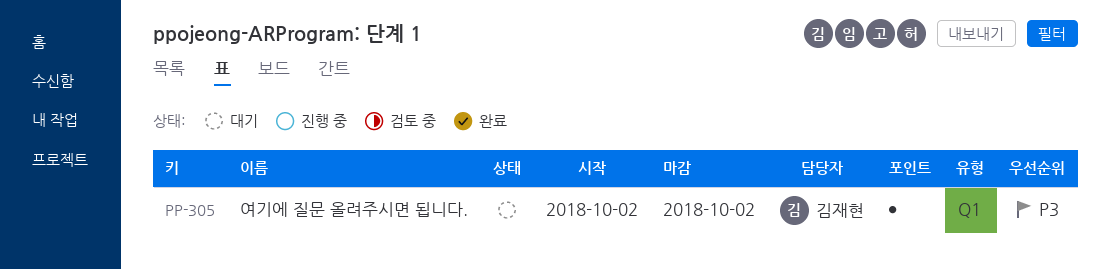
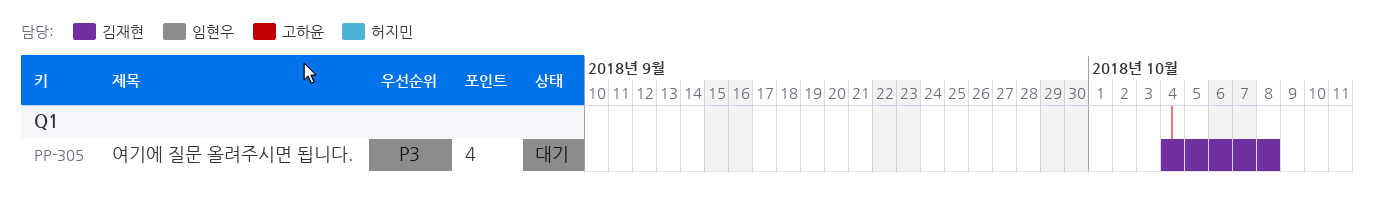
PP-305, estimate: 1 -> 4
PP-305, start: Oct 2 -> Oct 4
PP-305, due: Oct 2 -> Oct 8

